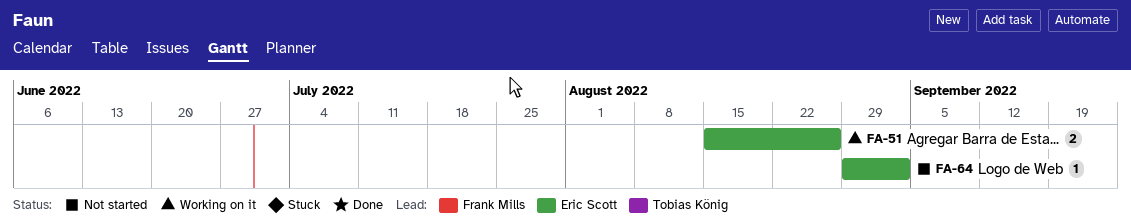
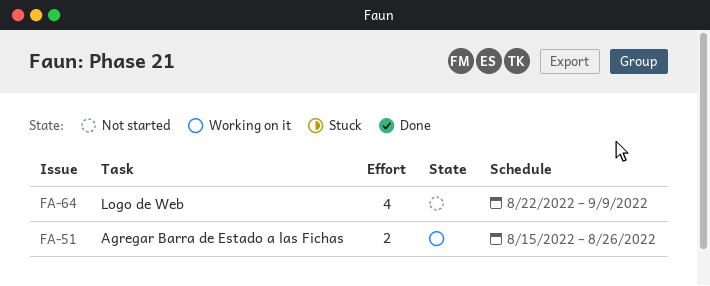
FA-64, estimate: 1 -> 4
FA-64, start: Aug 29 -> Aug 22
FA-64, due: Sep 2 -> Sep 9

